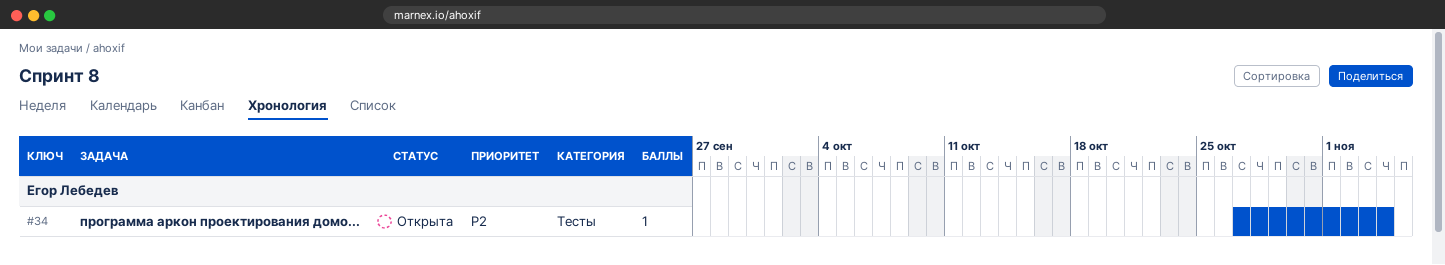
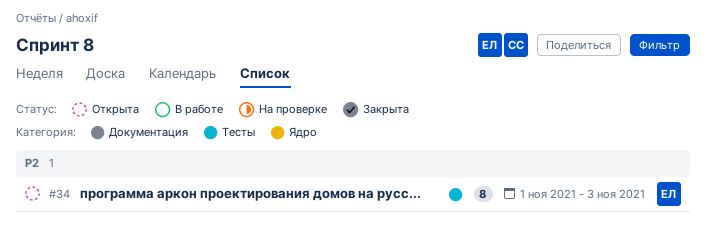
#34, estimate: 1 -> 8
#34, start: Oct 27 -> Nov 1
#34, due: Nov 4 -> Nov 3

